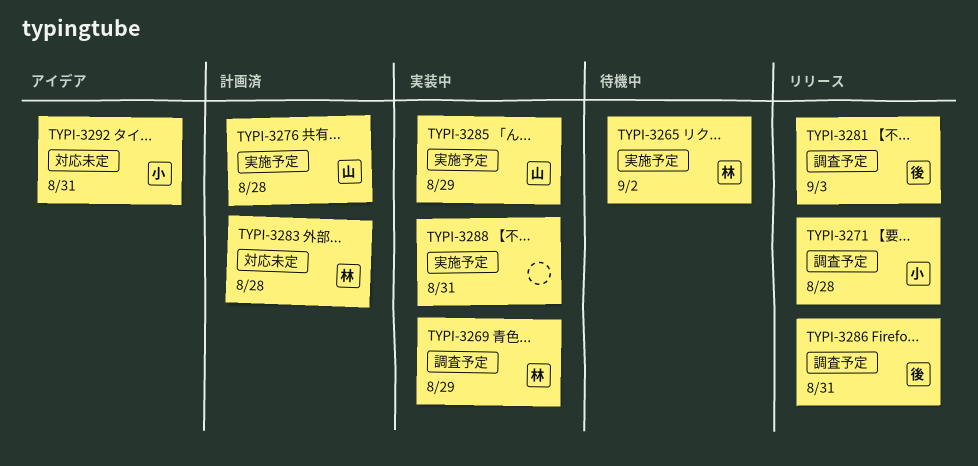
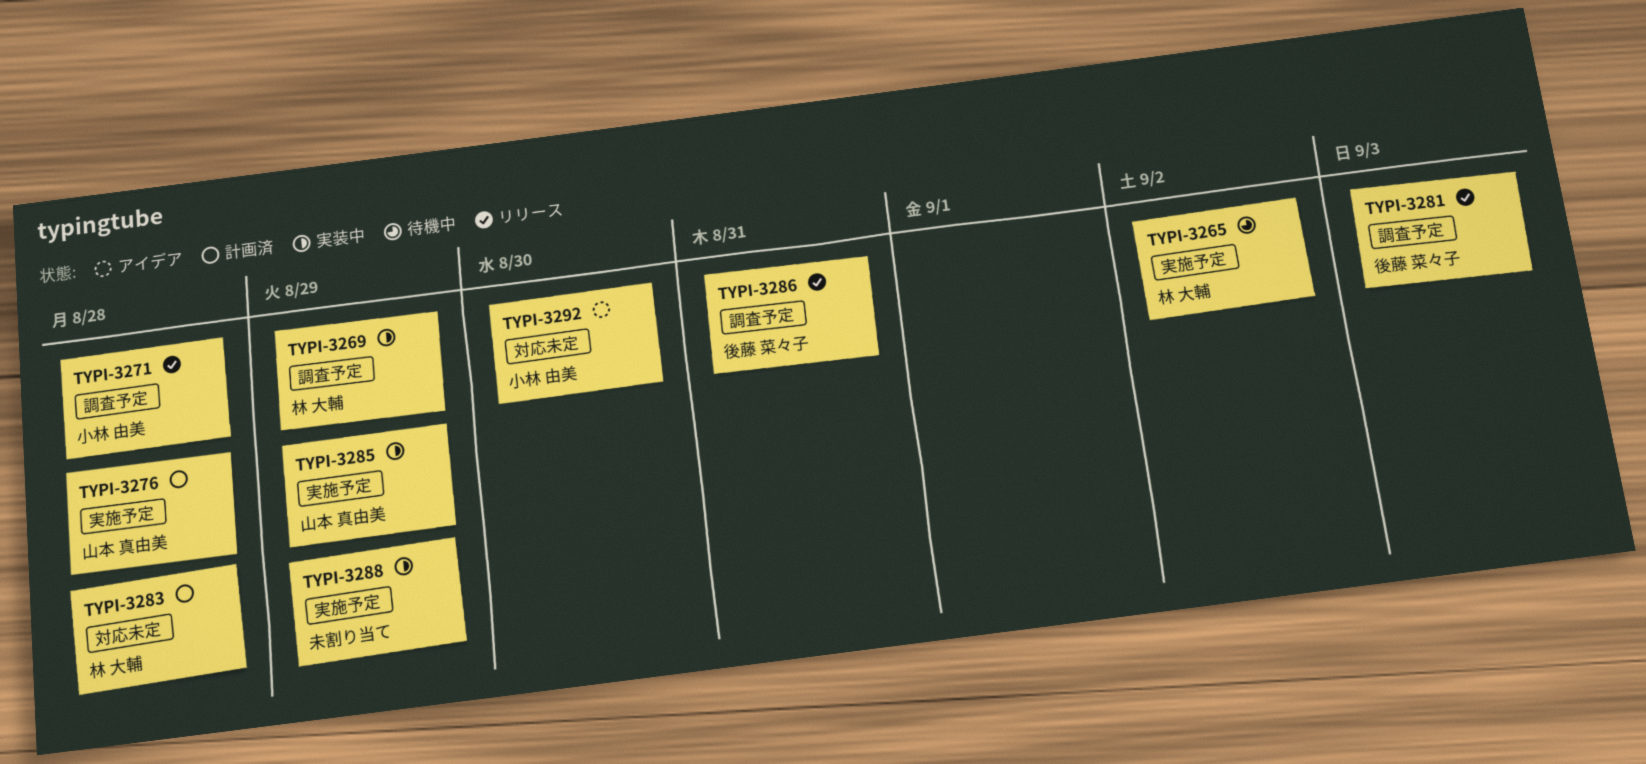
TYPI-3288, due: Aug 31 -> Aug 29
TYPI-3292, due: Aug 31 -> Aug 30

